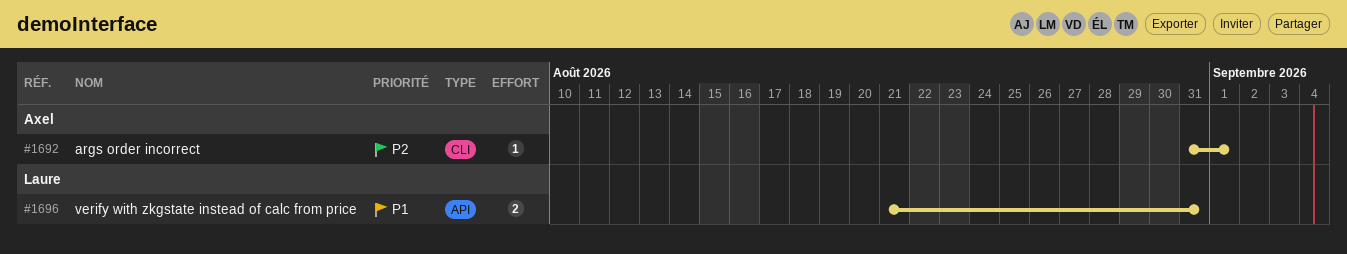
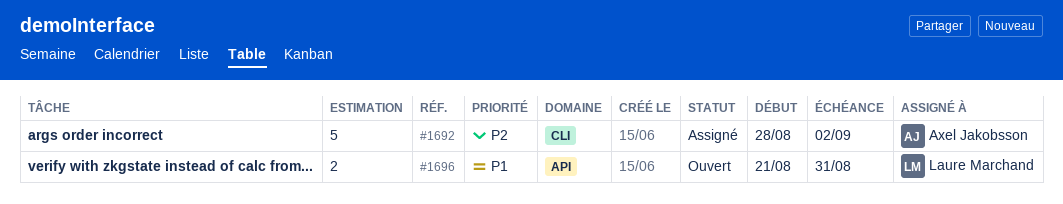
#1692, estimate: 1 -> 5
#1692, start: Aug 31 -> Aug 28
#1692, due: Sep 1 -> Sep 2

